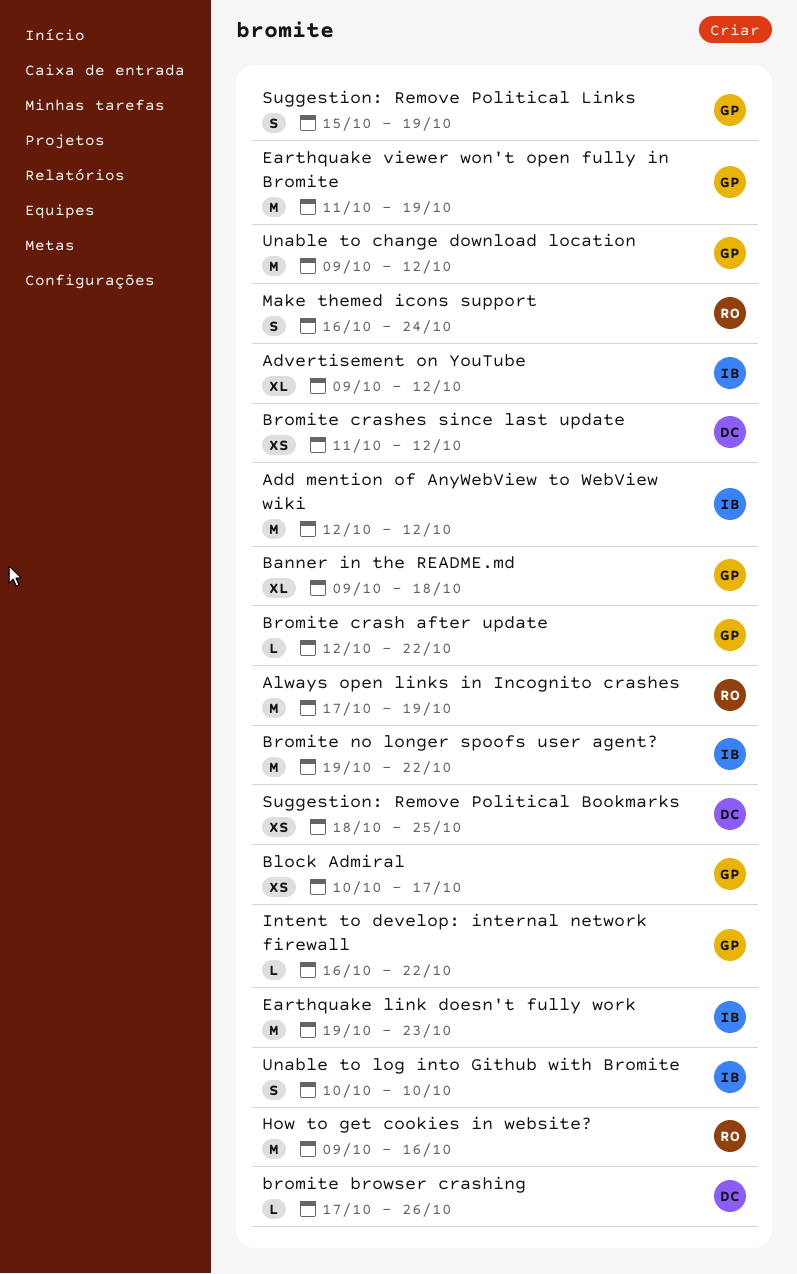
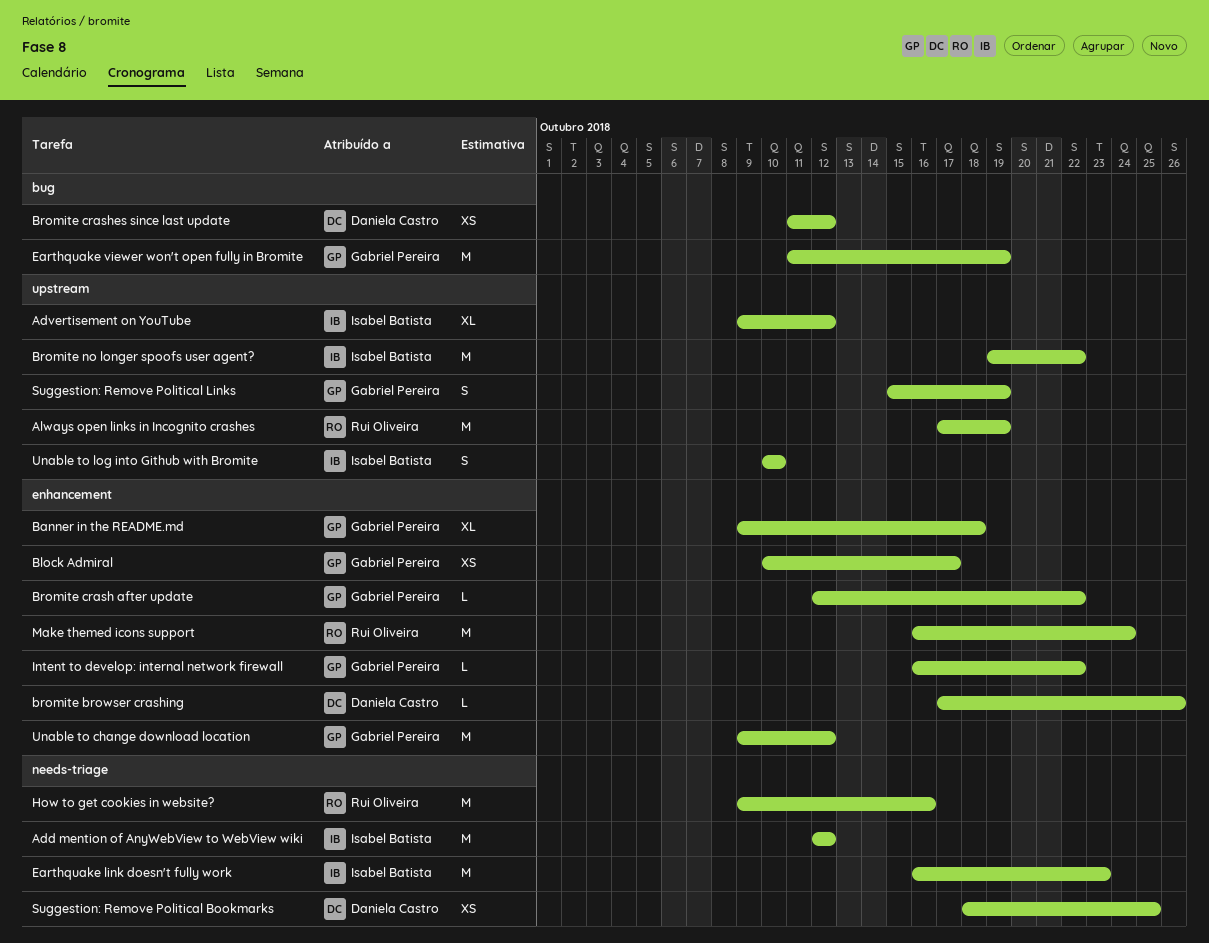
Earthquake link doesn't fully work, start: Oct 19 -> Oct 16
Make themed icons support, estimate: S -> M

